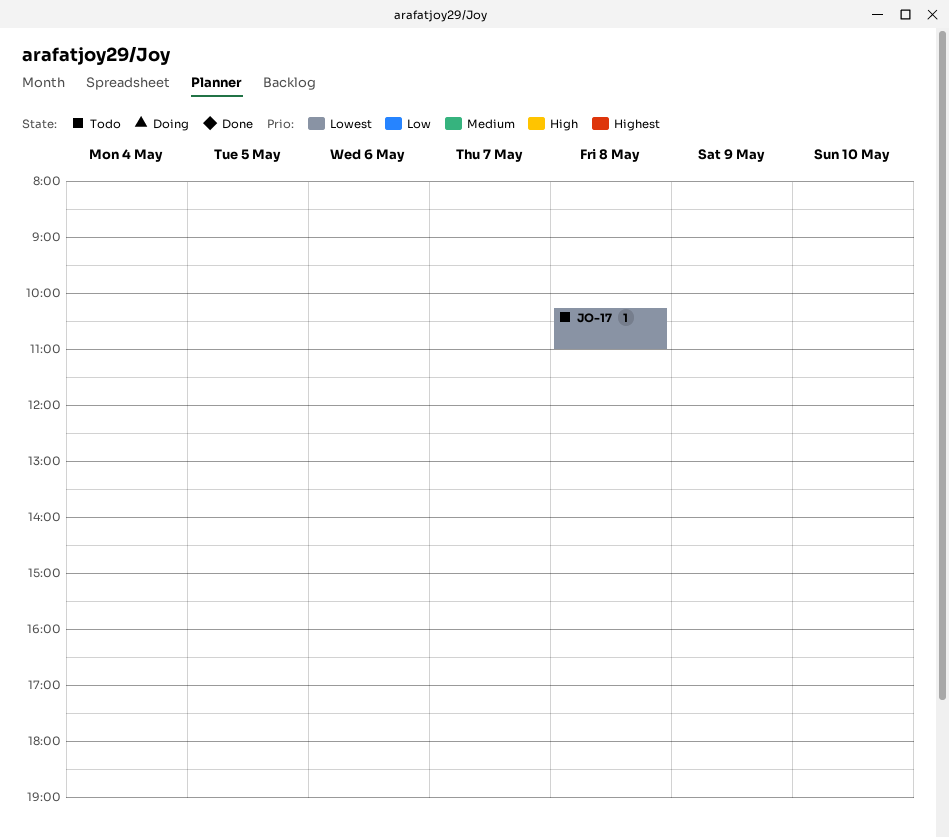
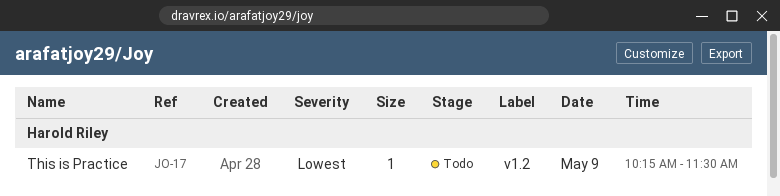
JO-17, day: May 8 -> May 9
JO-17, ends: 11:00 -> 11:30

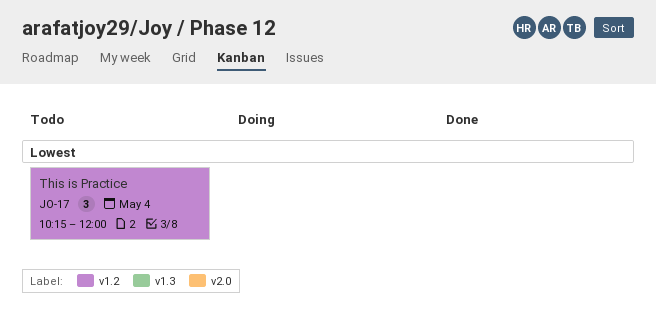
JO-17, estimate: 1 -> 3
JO-17, day: May 9 -> May 4
JO-17, ends: 11:30 -> 12:00

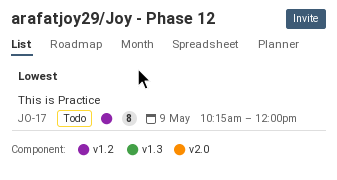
JO-17, estimate: 3 -> 8
JO-17, day: May 4 -> May 9

